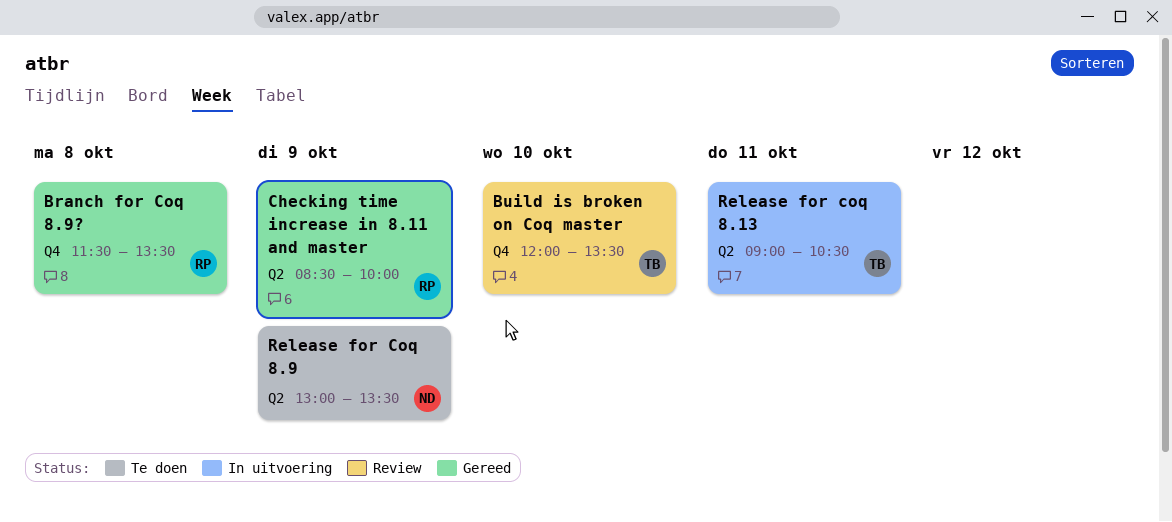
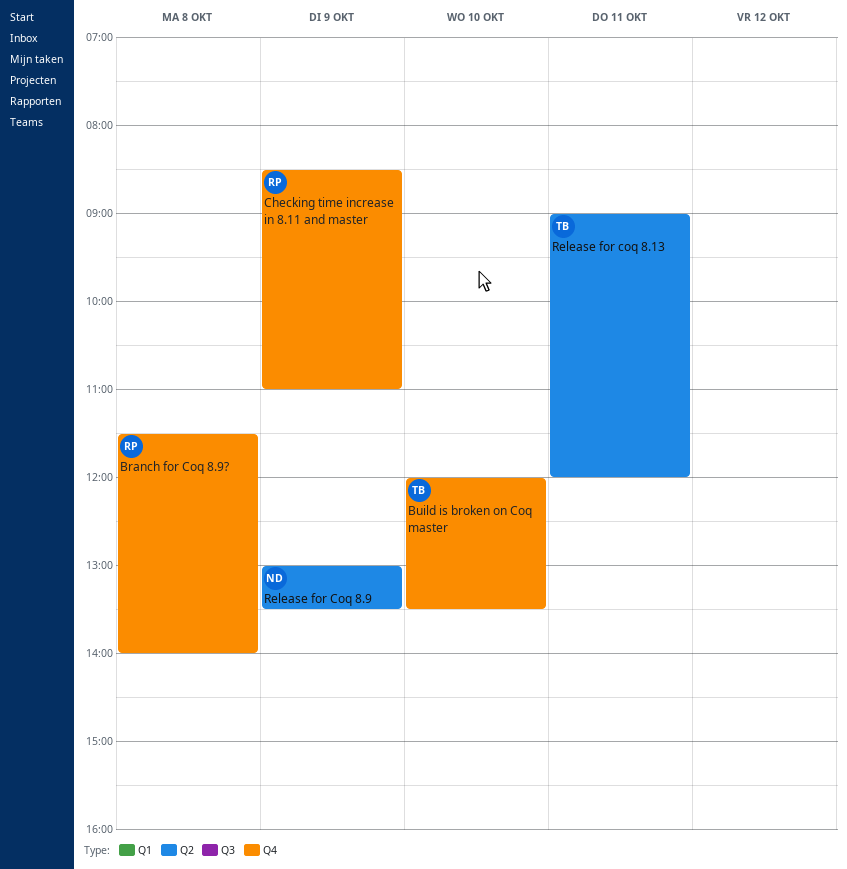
Branch for Coq 8.9?, ends: 13:30 -> 14:00
Checking time increase in 8.11 and master, label: Q2 -> Q4
Checking time increase in 8.11 and master, ends: 10:00 -> 11:00
Release for coq 8.13, ends: 10:30 -> 12:00

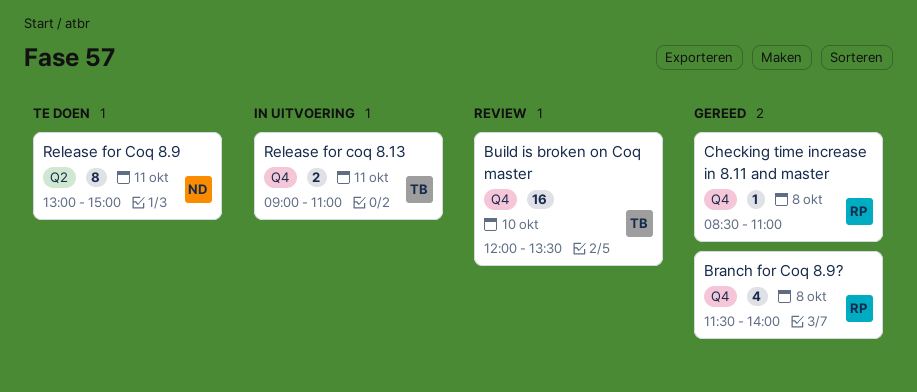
Checking time increase in 8.11 and master, day: Oct 9 -> Oct 8
Release for coq 8.13, label: Q2 -> Q4
Release for coq 8.13, ends: 12:00 -> 11:00
Release for Coq 8.9, day: Oct 9 -> Oct 11
Release for Coq 8.9, ends: 13:30 -> 15:00

